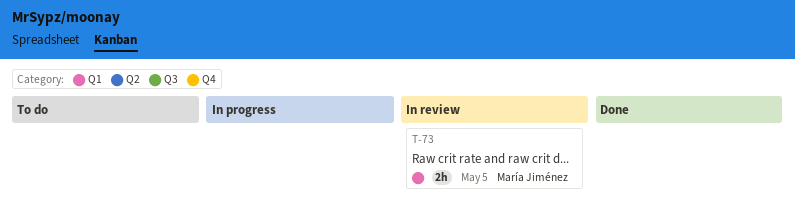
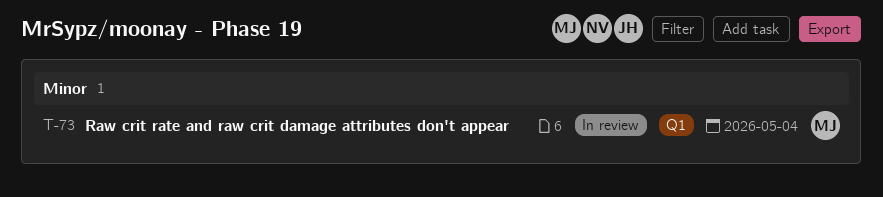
T-73, due: May 5 -> May 4

